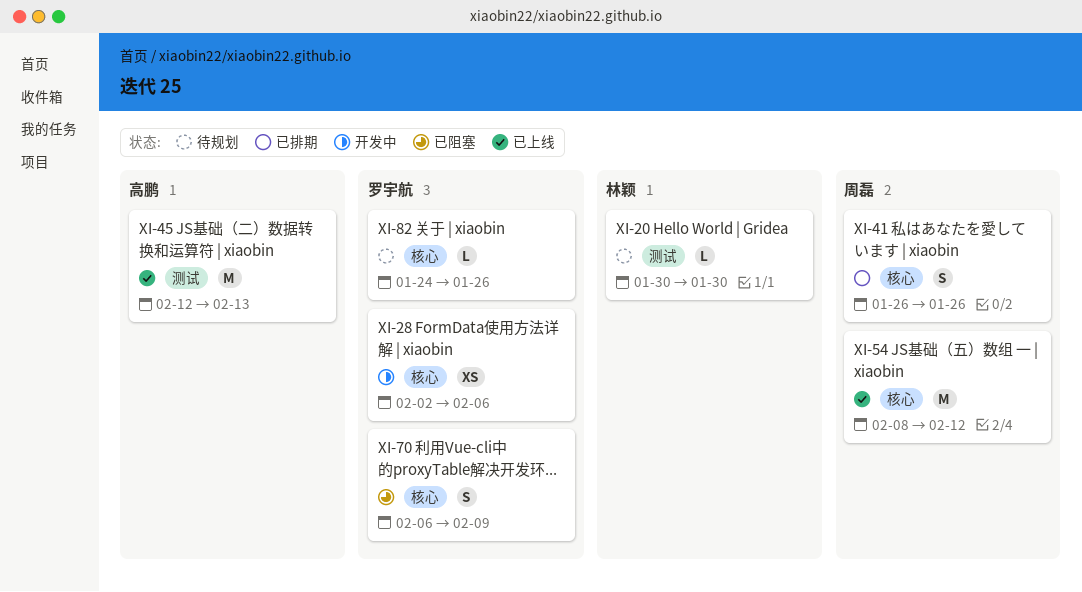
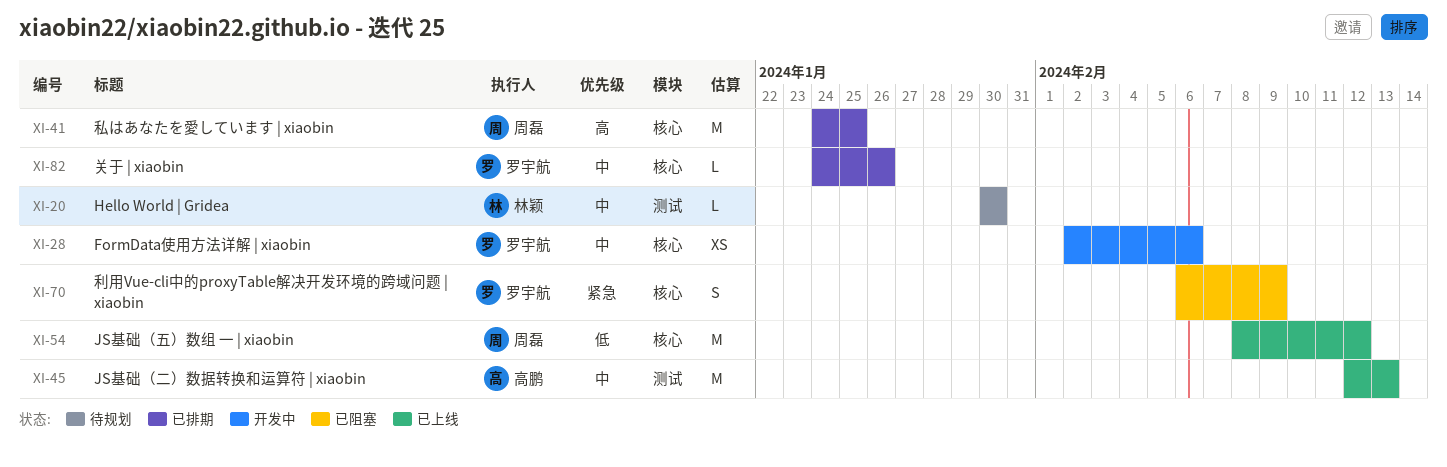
XI-41, estimate: S -> M
XI-41, start: Jan 26 -> Jan 24
XI-41, due: Jan 26 -> Jan 25
XI-82, status: 待规划 -> 已排期

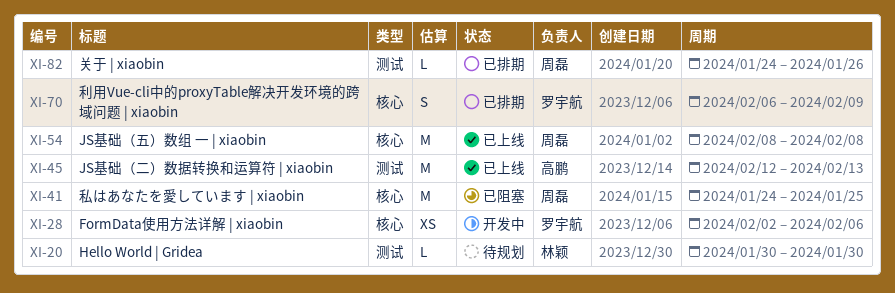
XI-41, status: 已排期 -> 已阻塞
XI-54, due: Feb 12 -> Feb 8
XI-70, status: 已阻塞 -> 已排期
XI-82, owner: 罗宇航 -> 周磊
XI-82, label: 核心 -> 测试

